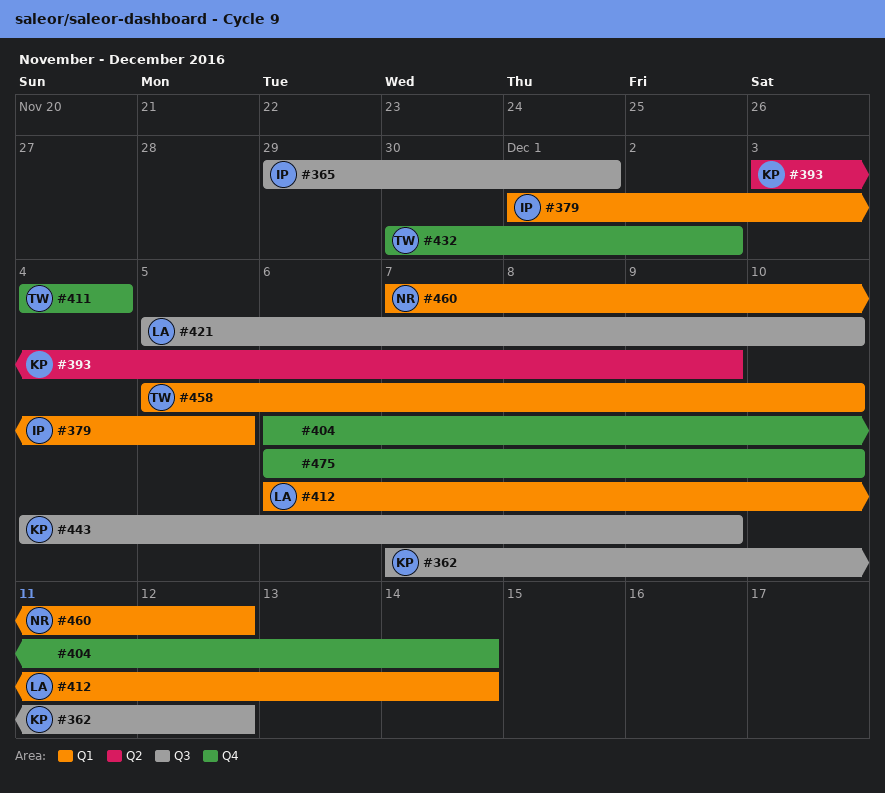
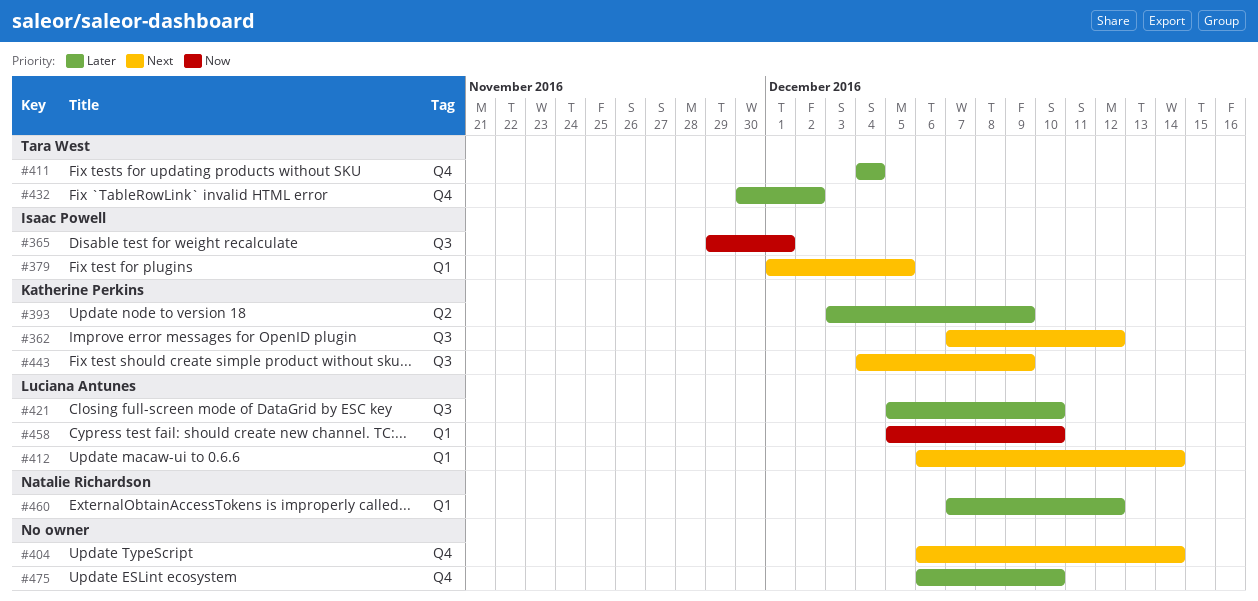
#458, owner: Tara West -> Luciana Antunes

